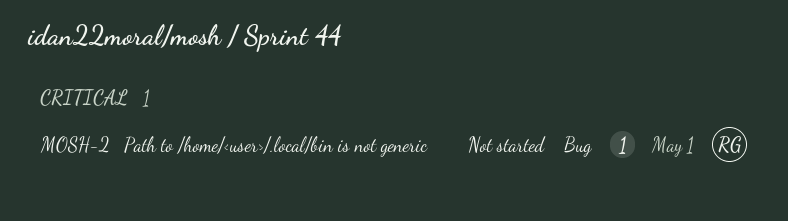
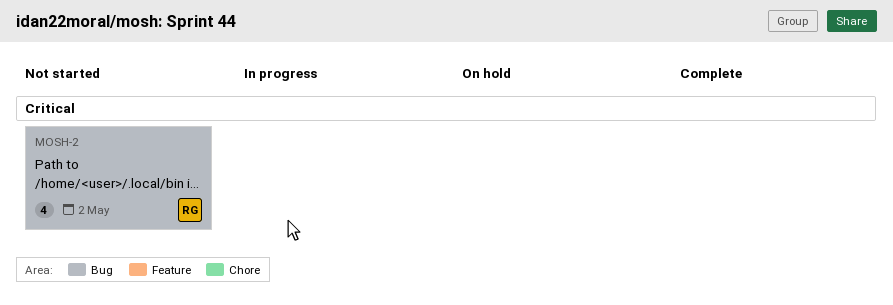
MOSH-2, estimate: 1 -> 4
MOSH-2, due: May 1 -> May 2

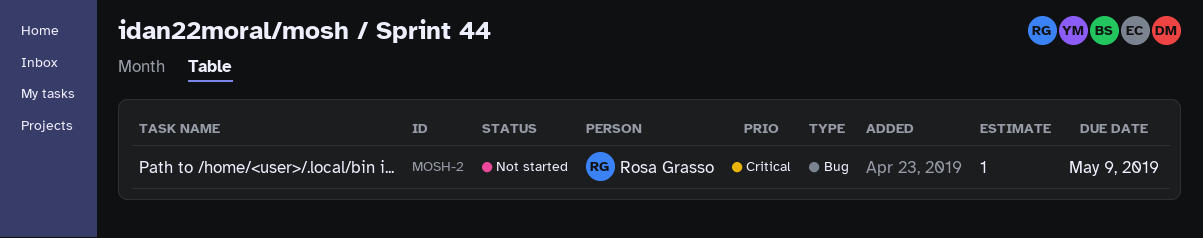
MOSH-2, estimate: 4 -> 1
MOSH-2, due: May 2 -> May 9

